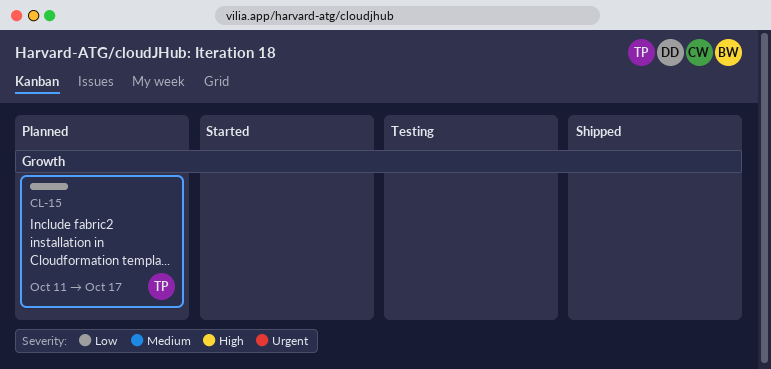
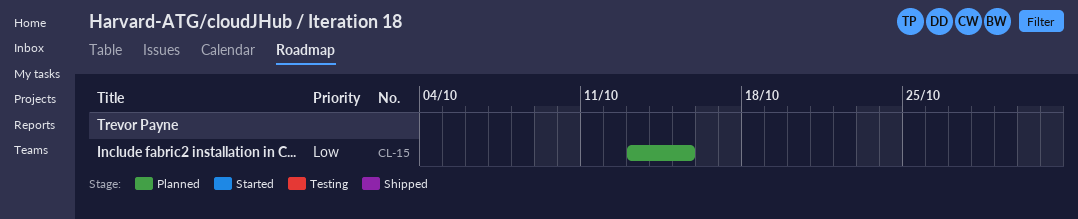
CL-15, start: Oct 11 -> Oct 13
CL-15, due: Oct 17 -> Oct 15

